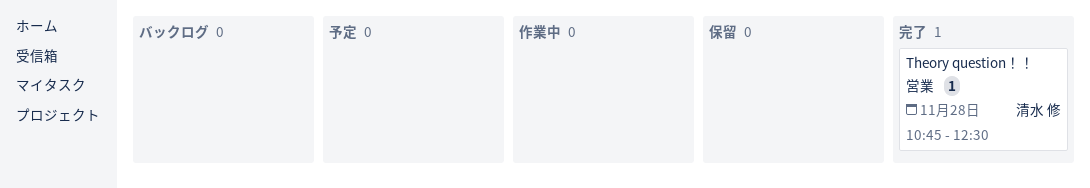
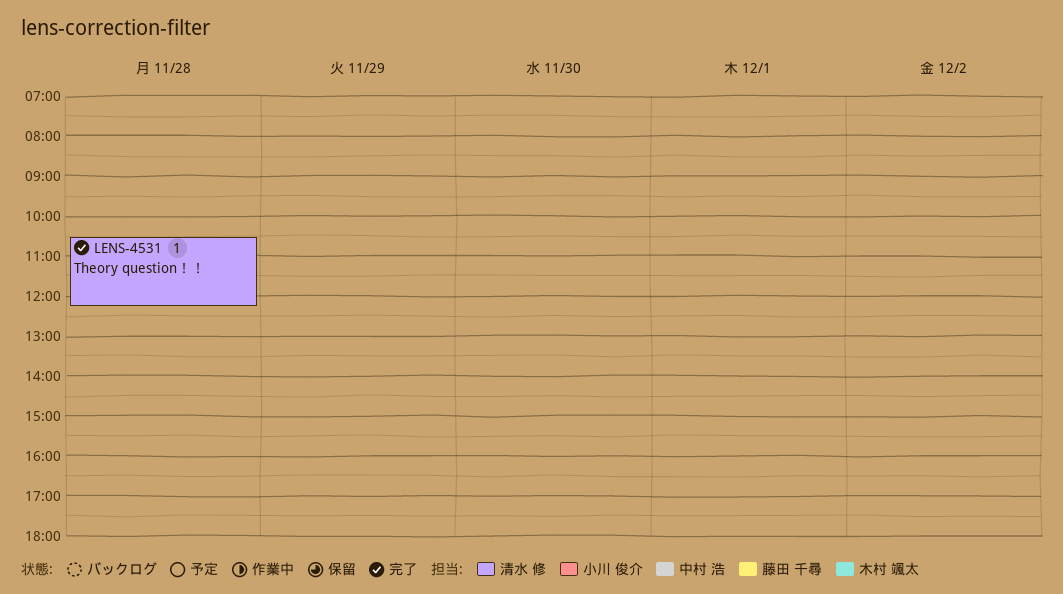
Theory question！！, begins: 10:45 -> 10:30
Theory question！！, ends: 12:30 -> 12:15

